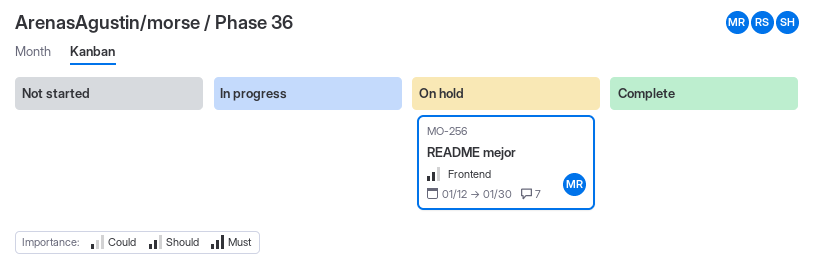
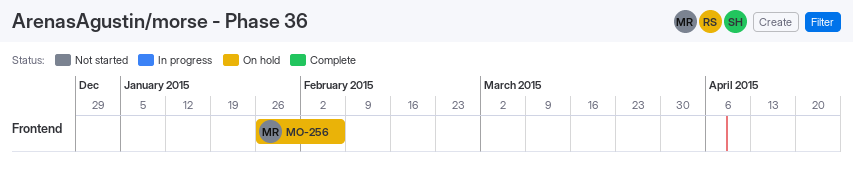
MO-256, start: Jan 12 -> Jan 26
MO-256, due: Jan 30 -> Feb 6

